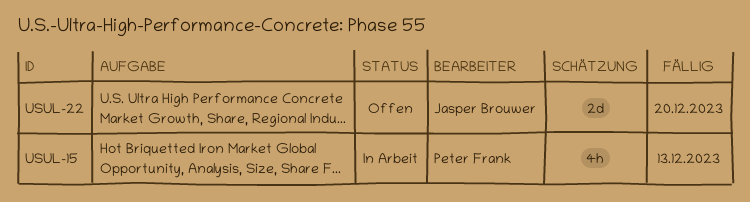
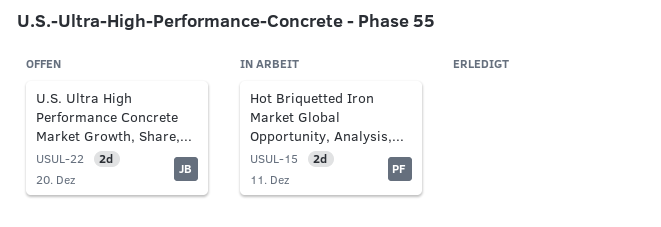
USUL-15, estimate: 4h -> 2d
USUL-15, due: Dec 13 -> Dec 11

